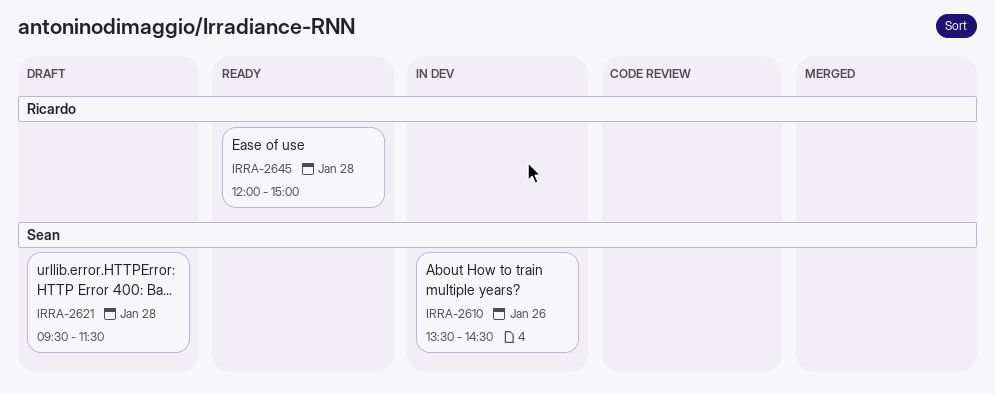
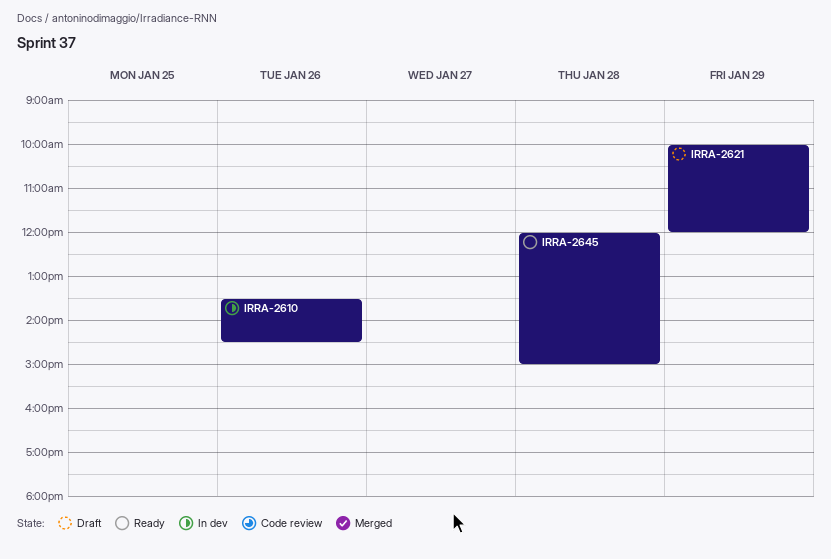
IRRA-2621, day: Jan 28 -> Jan 29
IRRA-2621, begins: 09:30 -> 10:00
IRRA-2621, ends: 11:30 -> 12:00

